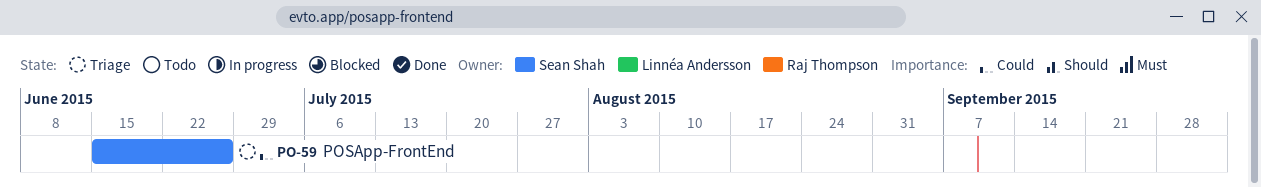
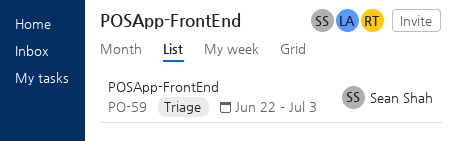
PO-59, start: Jun 15 -> Jun 22
PO-59, due: Jun 26 -> Jul 3

